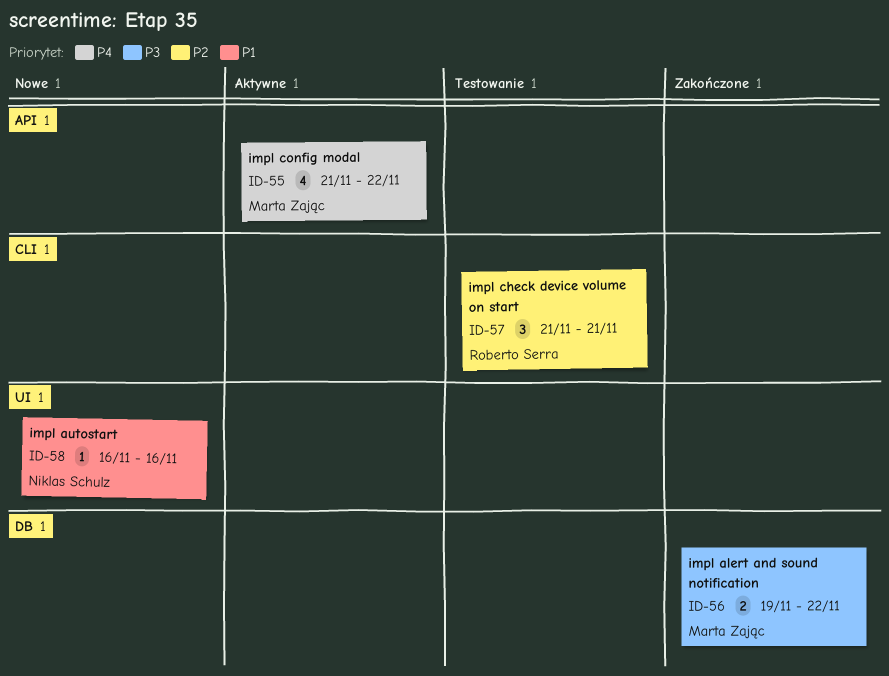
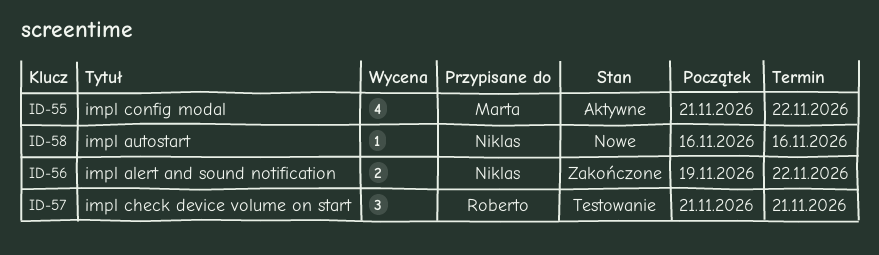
ID-56, owner: Marta Zając -> Niklas Schulz

